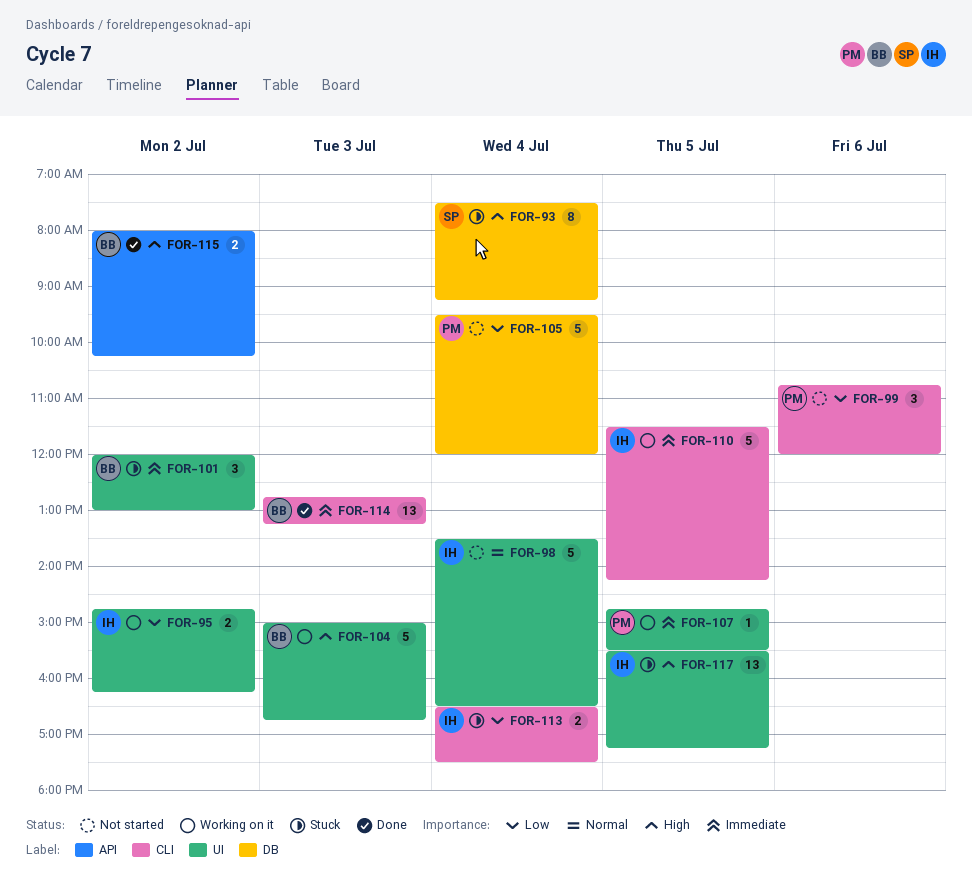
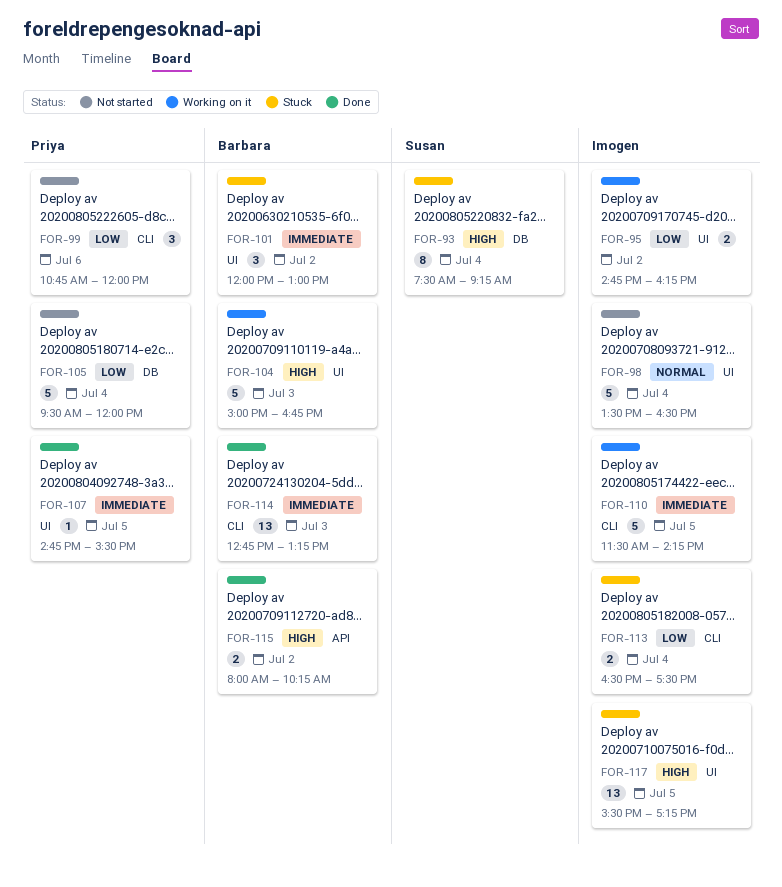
FOR-107, status: Working on it -> Done

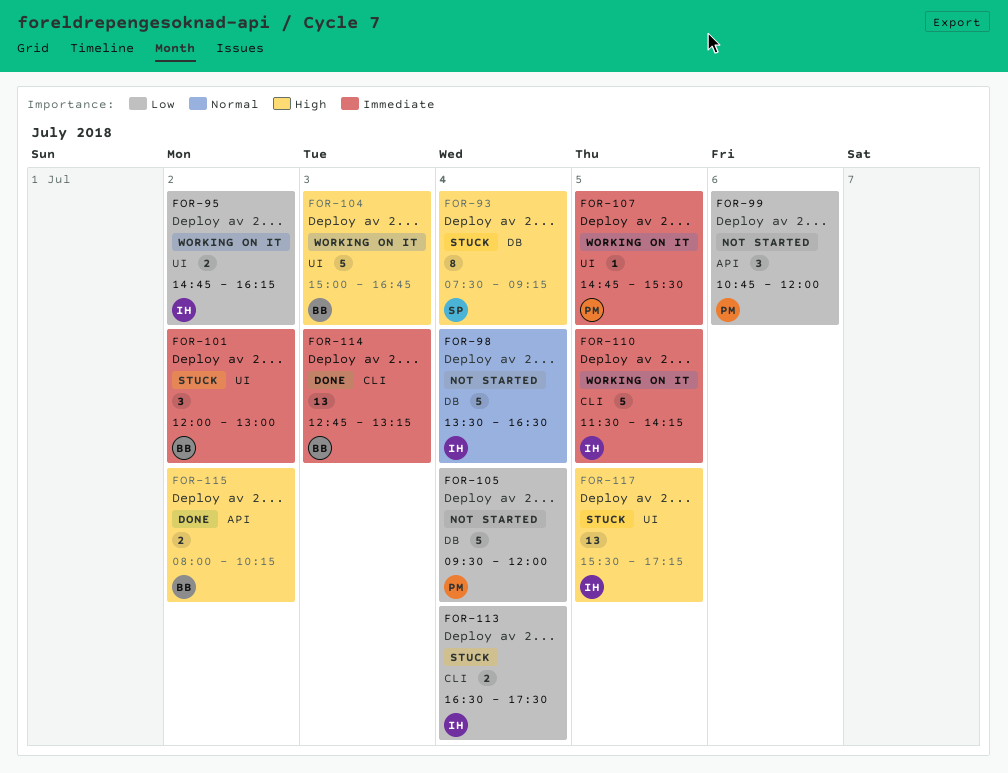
FOR-98, label: UI -> DB
FOR-99, label: CLI -> API
FOR-107, status: Done -> Working on it

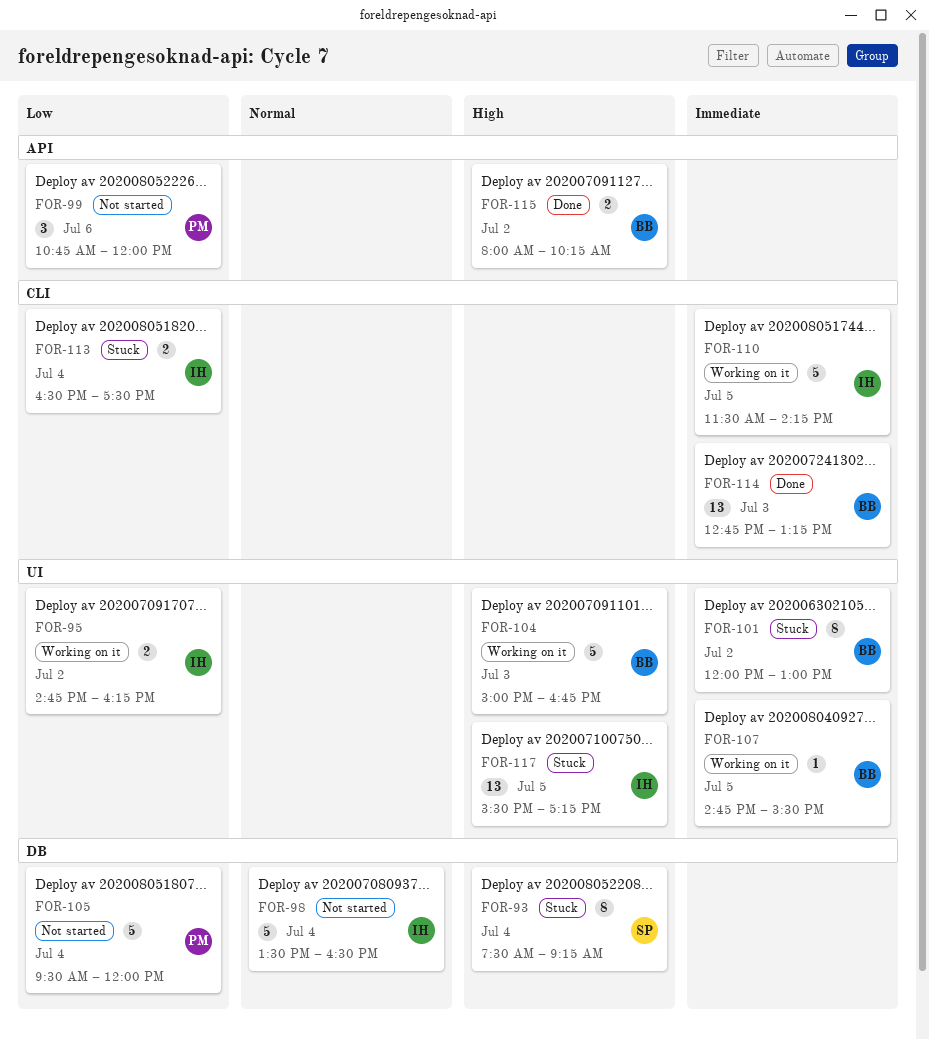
FOR-101, estimate: 3 -> 8
FOR-107, owner: PM -> BB

